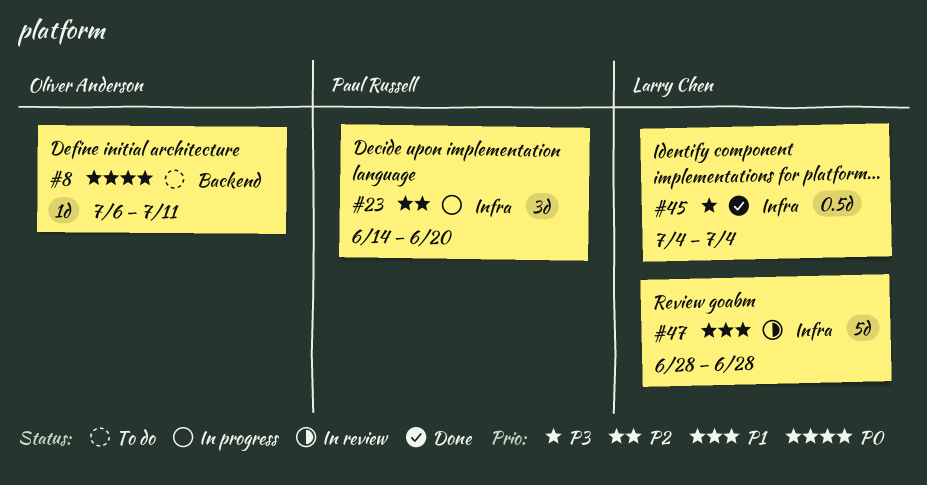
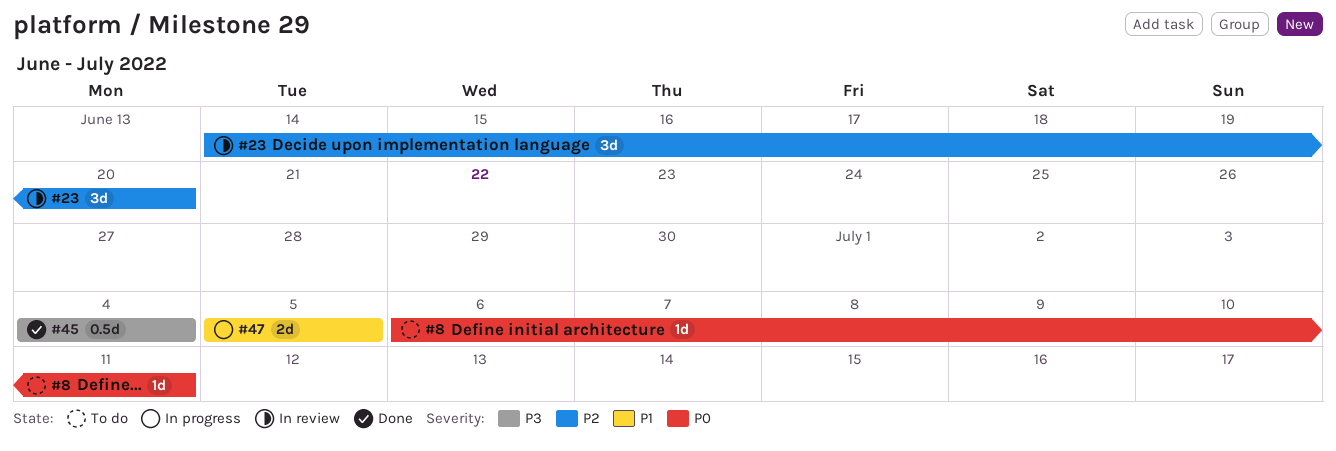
#23, status: In progress -> In review
#47, status: In review -> In progress
#47, estimate: 5d -> 2d
#47, start: Jun 28 -> Jul 5
#47, due: Jun 28 -> Jul 5

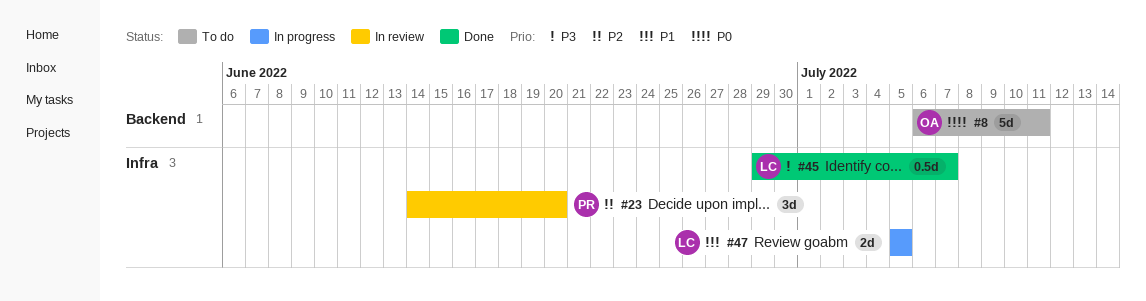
#8, estimate: 1d -> 5d
#45, start: Jul 4 -> Jun 29
#45, due: Jul 4 -> Jul 7

